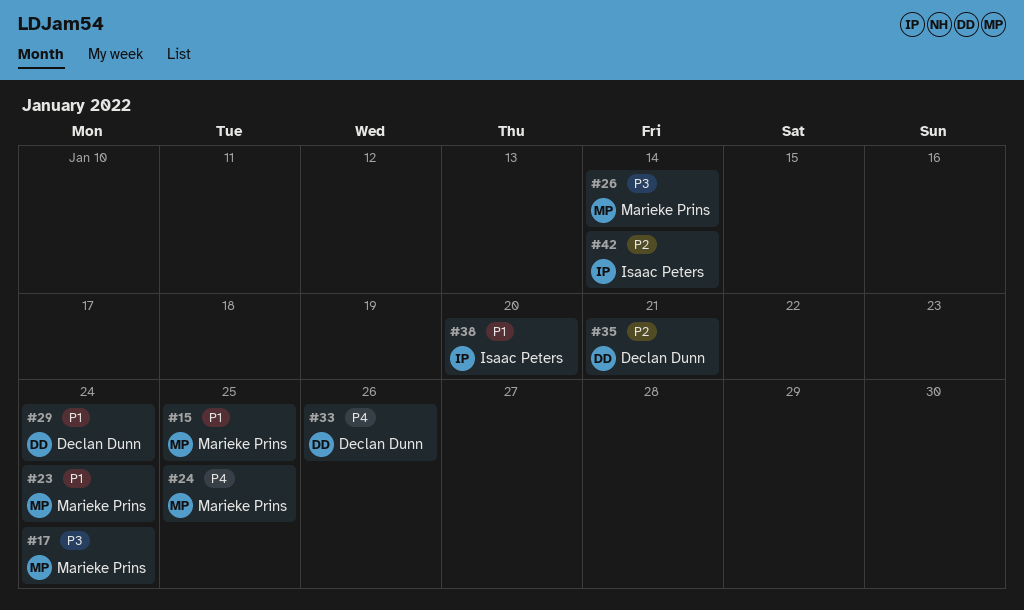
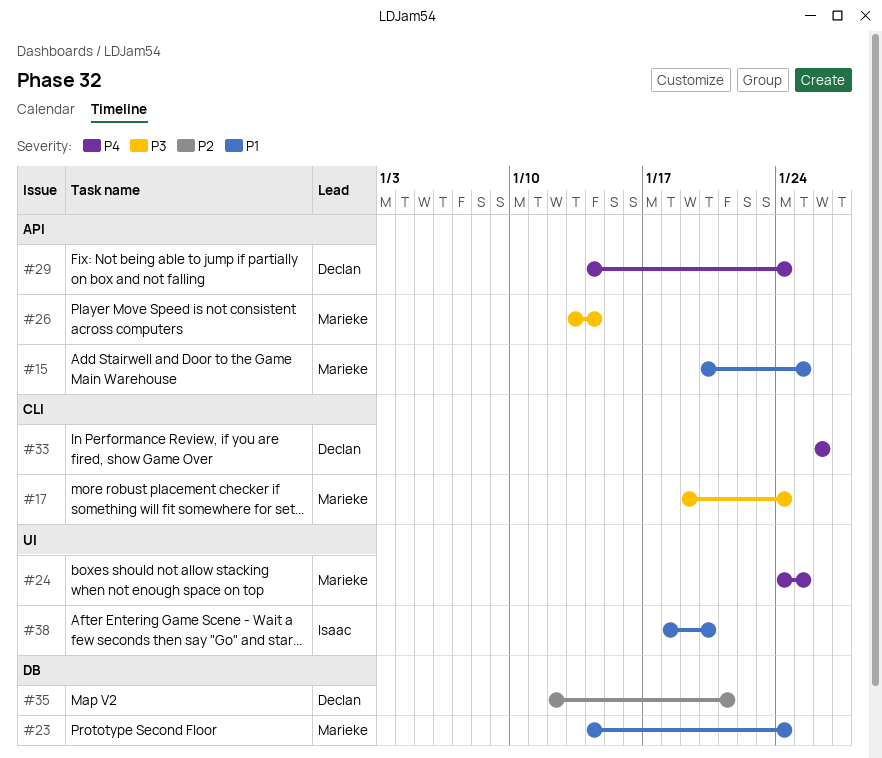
#29, priority: P1 -> P4
#42: present -> none

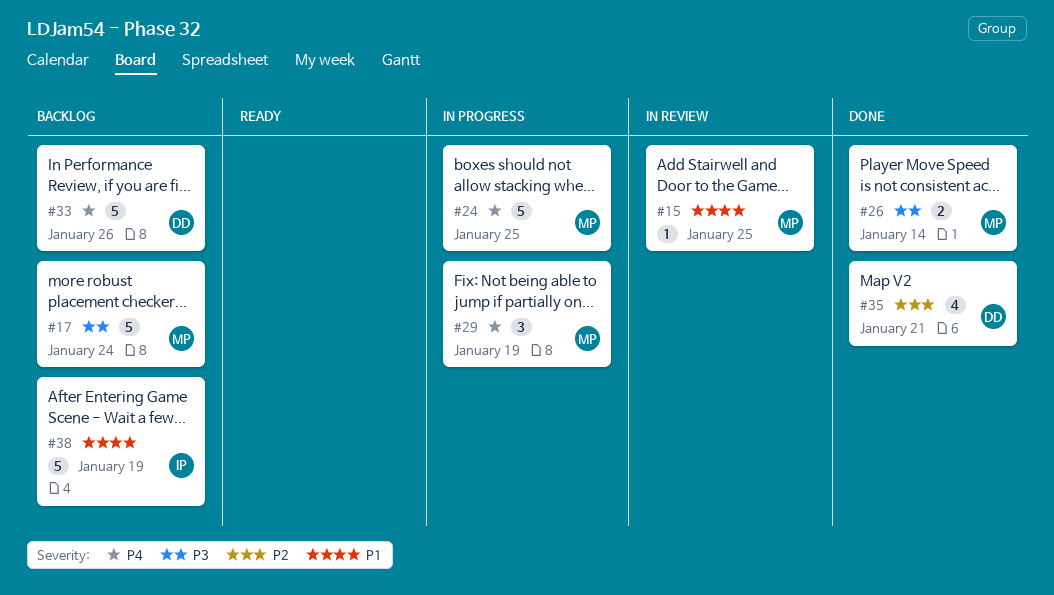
#23: present -> none
#29, owner: Declan -> Marieke
#29, due: Jan 24 -> Jan 19
#38, due: Jan 20 -> Jan 19

